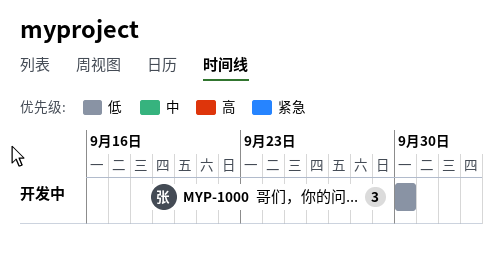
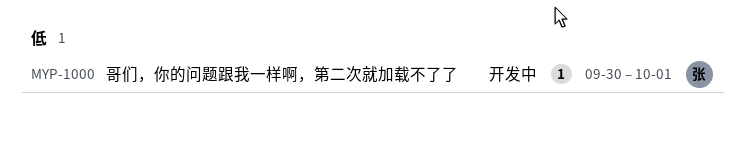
MYP-1000, estimate: 3 -> 1
MYP-1000, due: Sep 30 -> Oct 1

